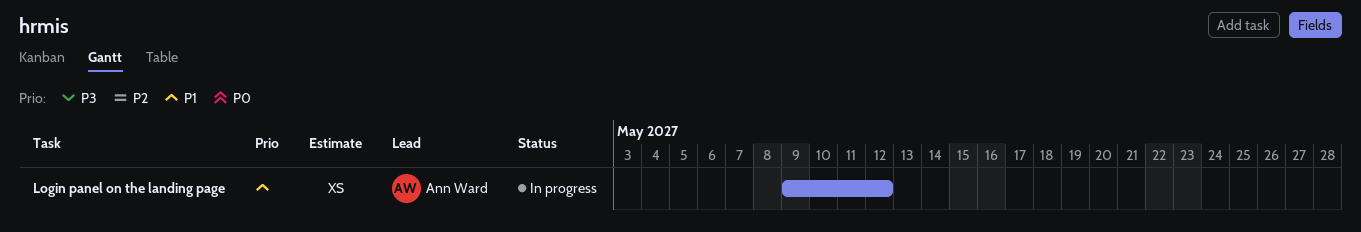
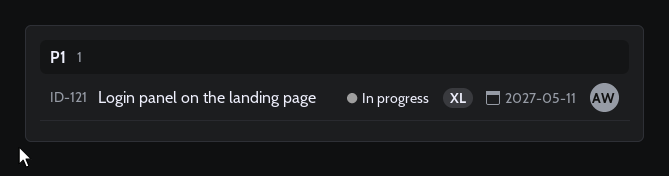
Login panel on the landing page, estimate: XS -> XL
Login panel on the landing page, due: May 12 -> May 11

